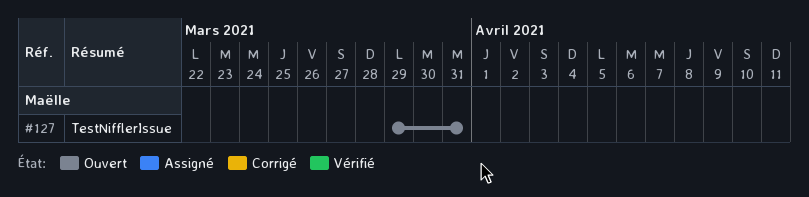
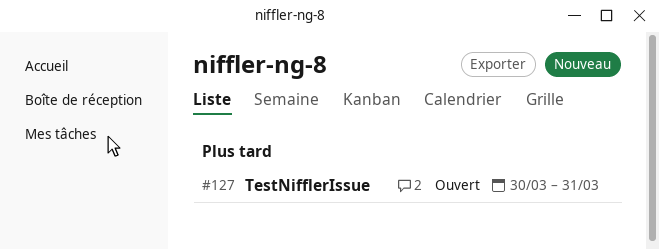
#127, start: Mar 29 -> Mar 30

